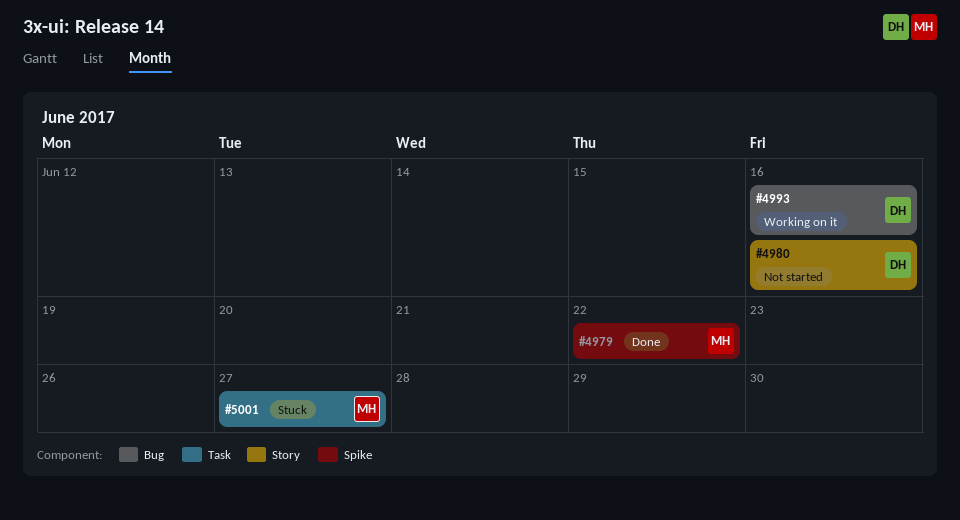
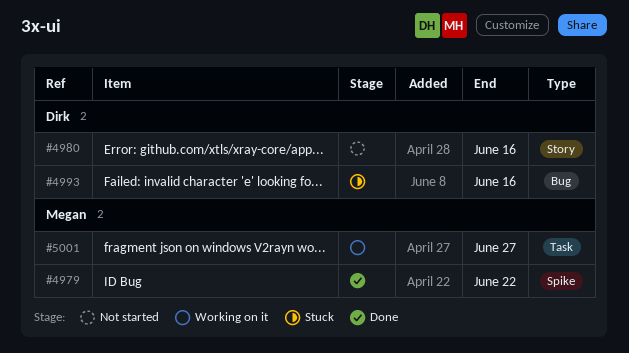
#4993, status: Working on it -> Stuck
#5001, status: Stuck -> Working on it

